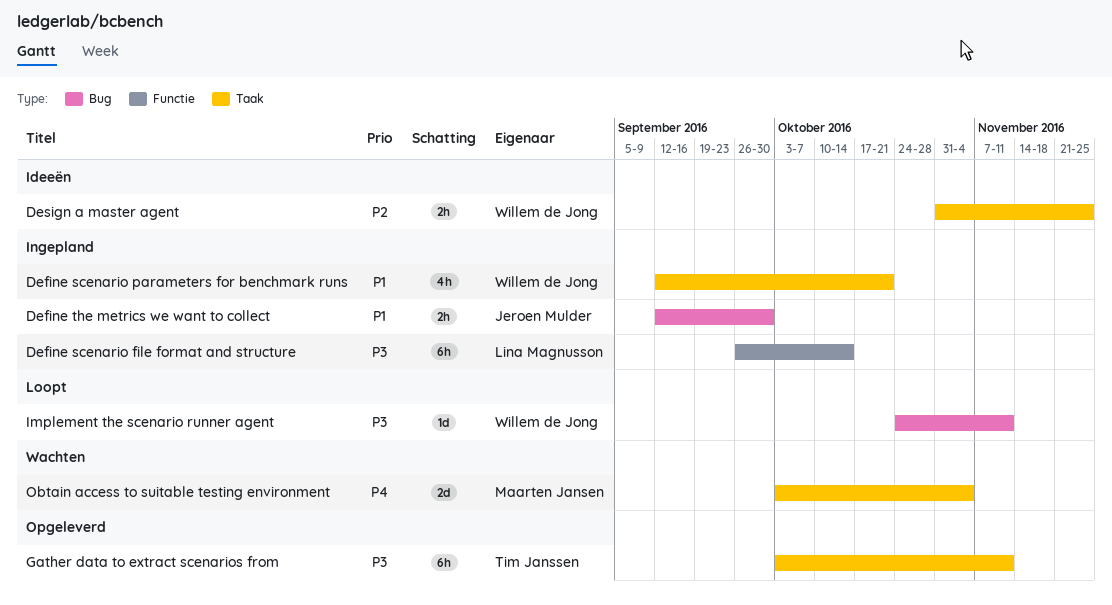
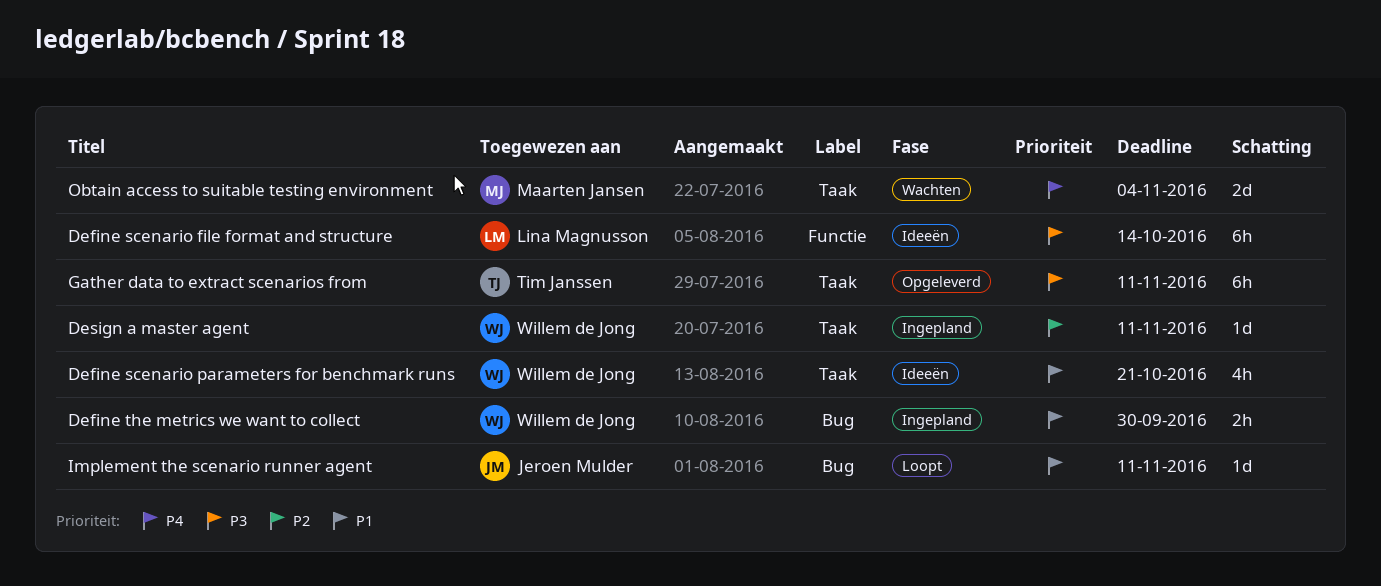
Define scenario file format and structure, status: Ingepland -> Ideeën
Define scenario parameters for benchmark runs, status: Ingepland -> Ideeën
Define the metrics we want to collect, owner: Jeroen Mulder -> Willem de Jong
Design a master agent, status: Ideeën -> Ingepland
Design a master agent, estimate: 2h -> 1d
Design a master agent, due: Nov 25 -> Nov 11
Implement the scenario runner agent, owner: Willem de Jong -> Jeroen Mulder
Implement the scenario runner agent, priority: P3 -> P1

